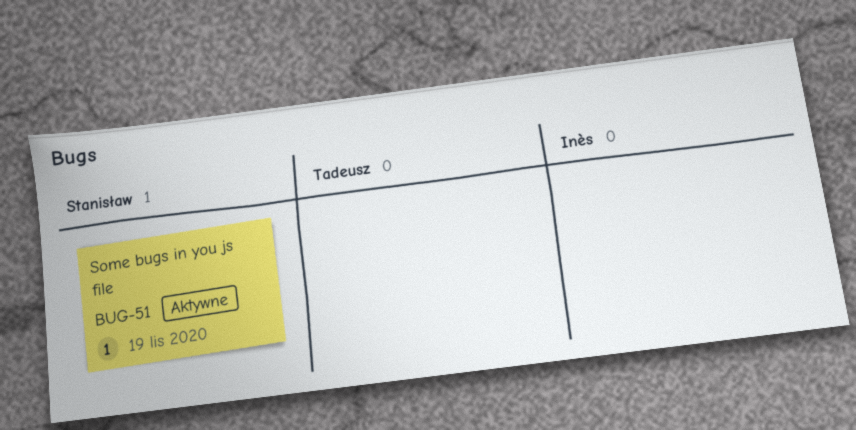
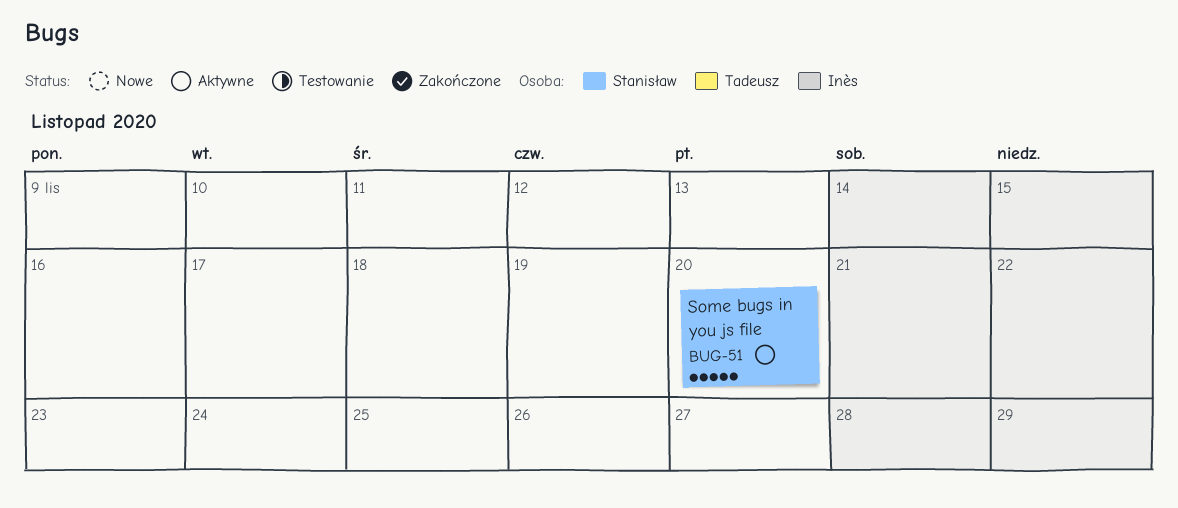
BUG-51, estimate: 1 -> 5
BUG-51, due: Nov 19 -> Nov 20

